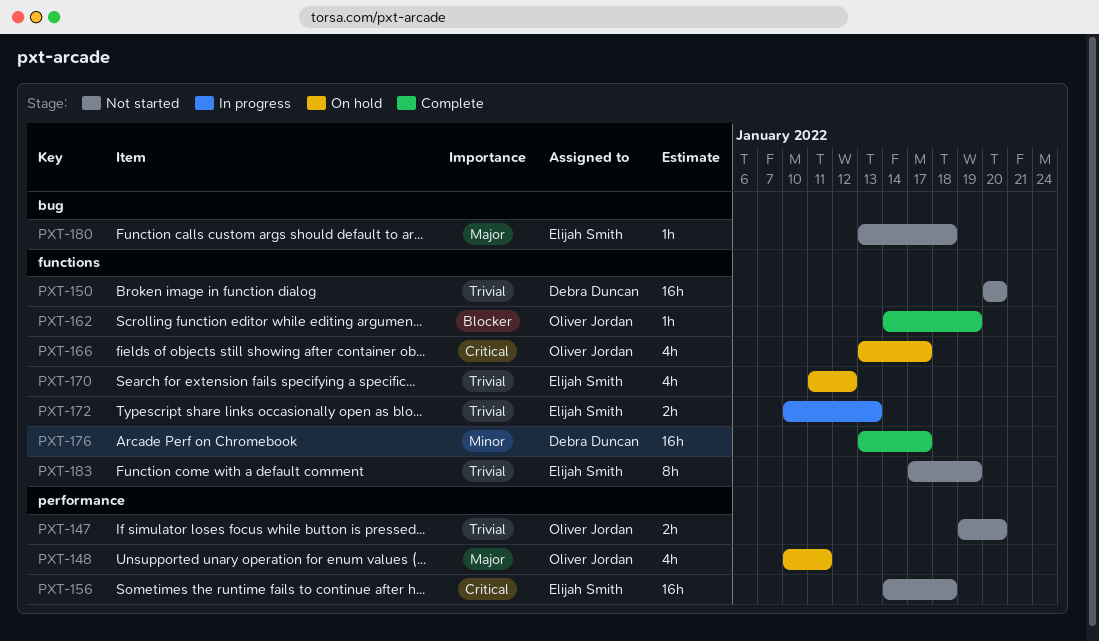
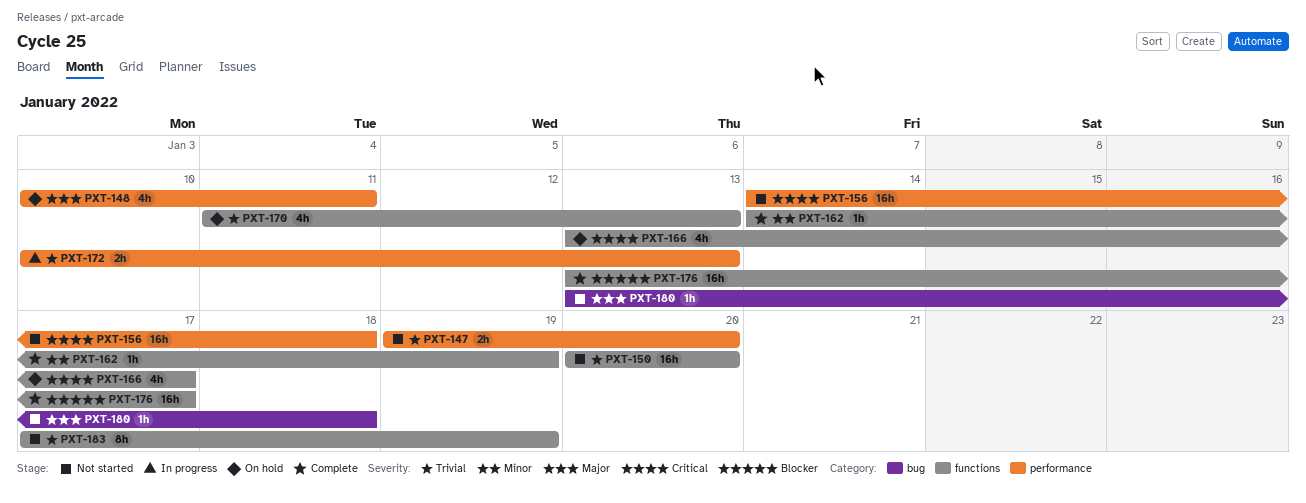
PXT-162, priority: Blocker -> Minor
PXT-170, due: Jan 12 -> Jan 13
PXT-172, label: functions -> performance
PXT-176, priority: Minor -> Blocker

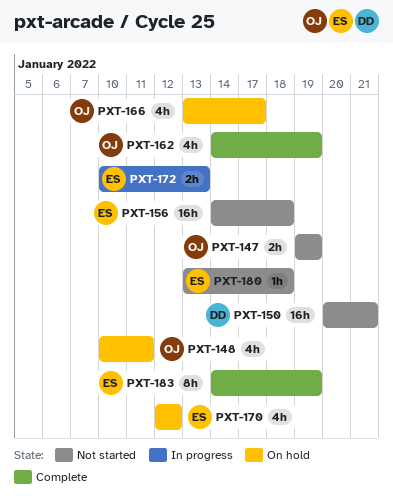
PXT-147, due: Jan 20 -> Jan 19
PXT-150, due: Jan 20 -> Jan 21
PXT-162, estimate: 1h -> 4h
PXT-170, start: Jan 11 -> Jan 12
PXT-170, due: Jan 13 -> Jan 12
PXT-176: present -> none
PXT-183, status: Not started -> Complete
PXT-183, start: Jan 17 -> Jan 14

